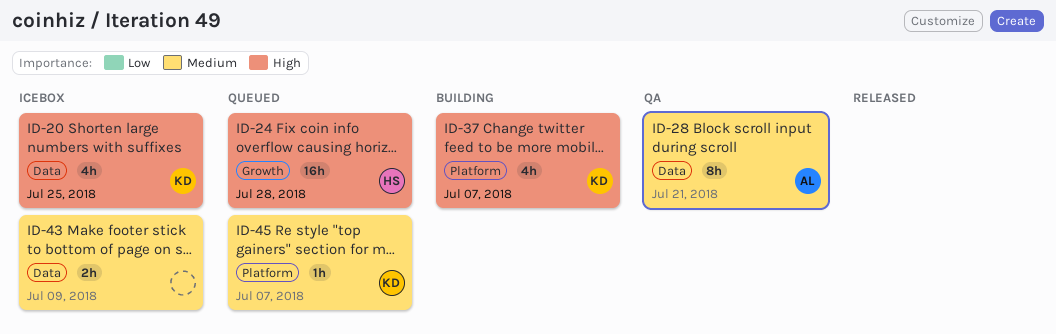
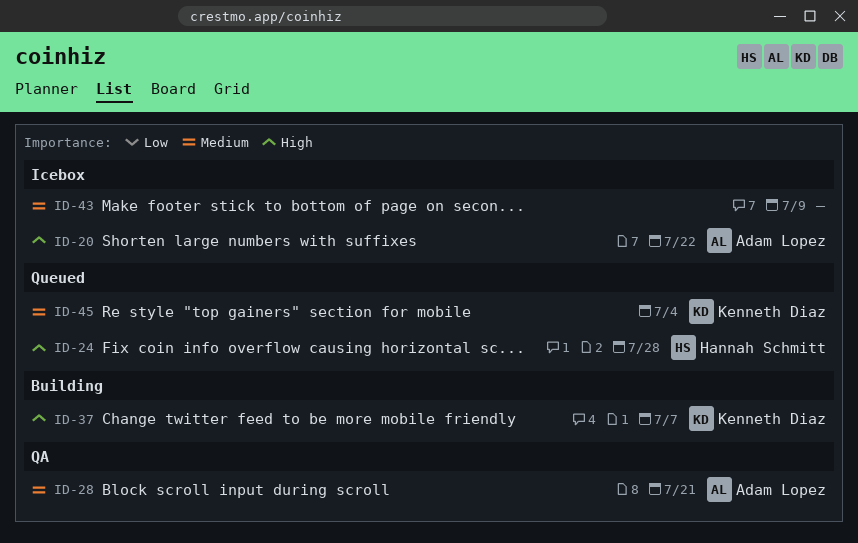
ID-20, owner: Kenneth Diaz -> Adam Lopez
ID-20, due: Jul 25 -> Jul 22
ID-45, due: Jul 7 -> Jul 4

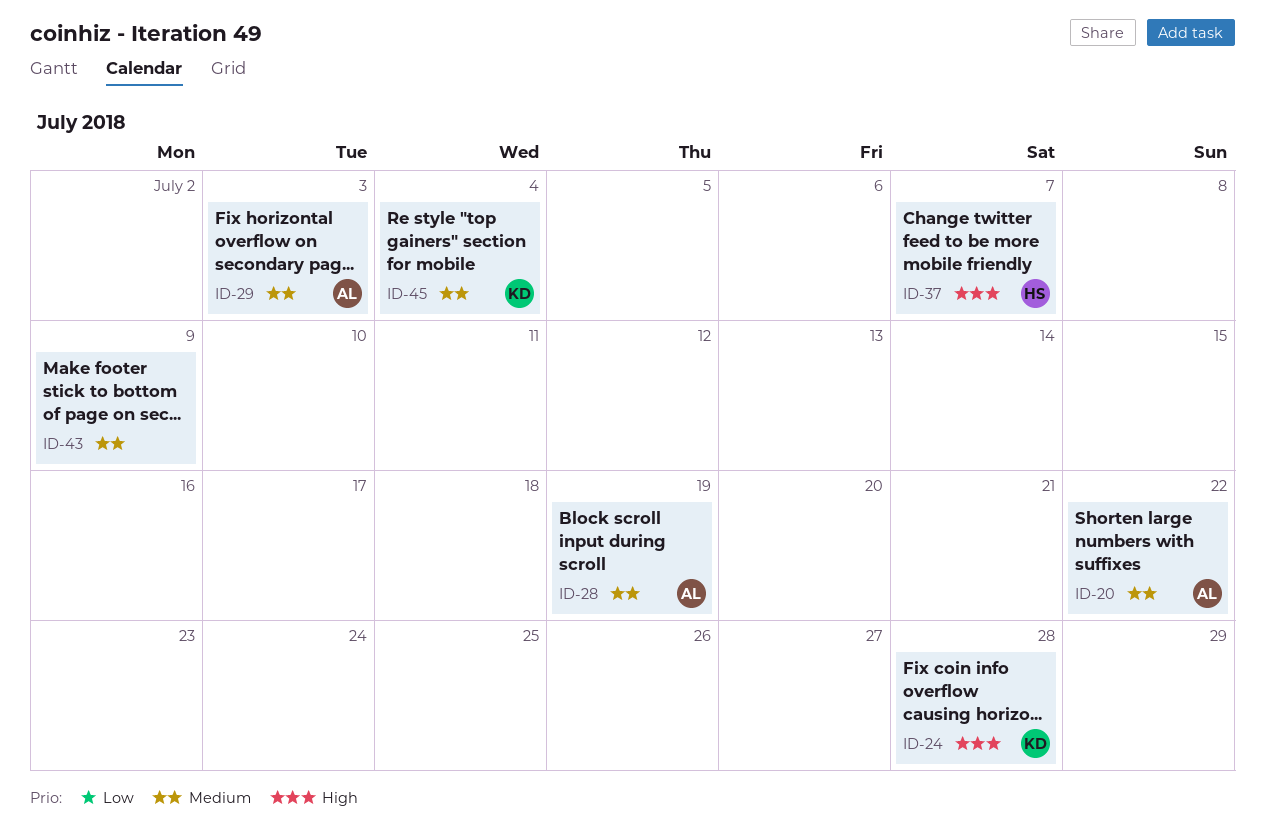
ID-20, priority: High -> Medium
ID-24, owner: Hannah Schmitt -> Kenneth Diaz
ID-28, due: Jul 21 -> Jul 19
ID-29: none -> present
ID-37, owner: Kenneth Diaz -> Hannah Schmitt

